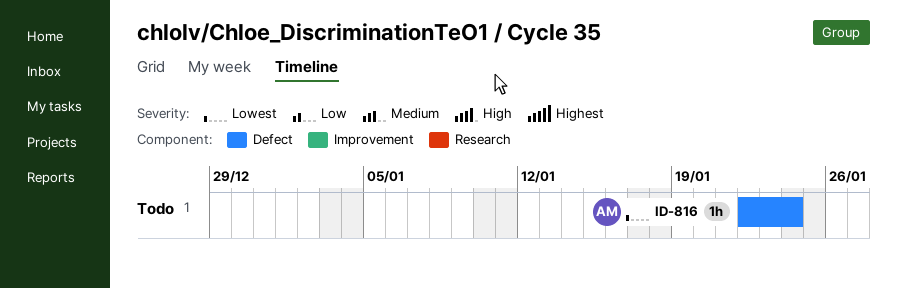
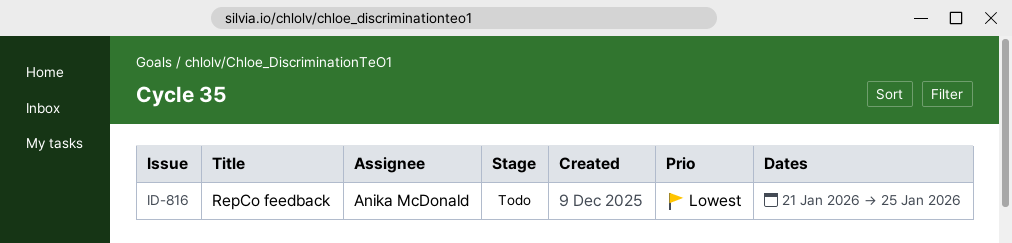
ID-816, start: Jan 22 -> Jan 21
ID-816, due: Jan 24 -> Jan 25

